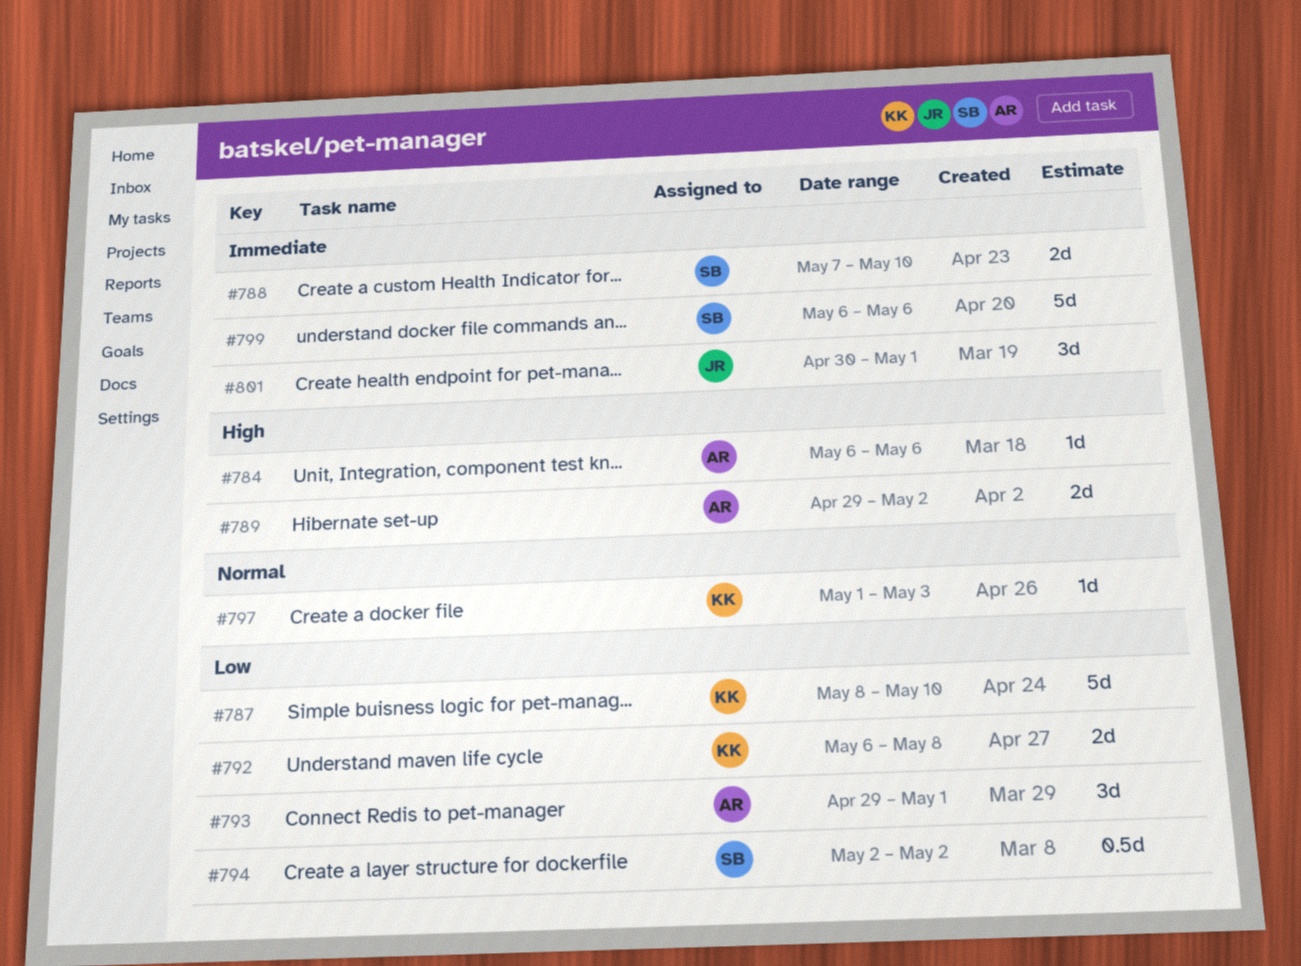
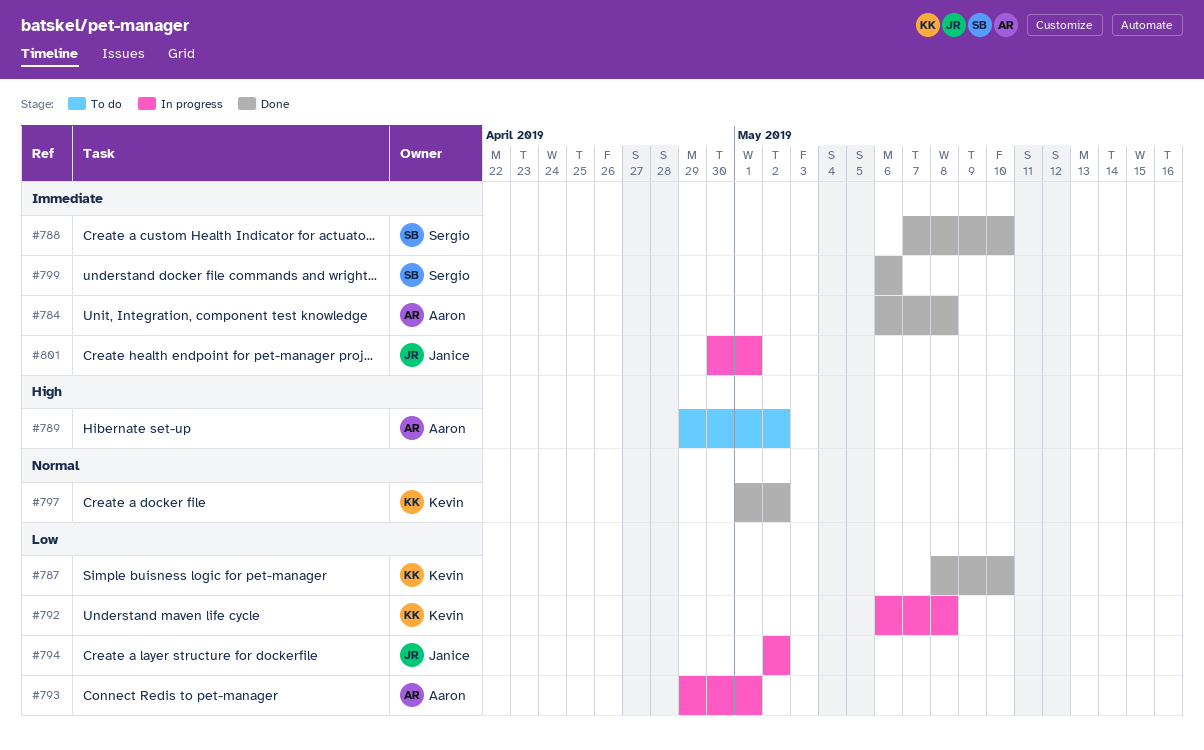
#784, priority: High -> Immediate
#784, due: May 6 -> May 8
#794, owner: Sergio -> Janice
#797, due: May 3 -> May 2

